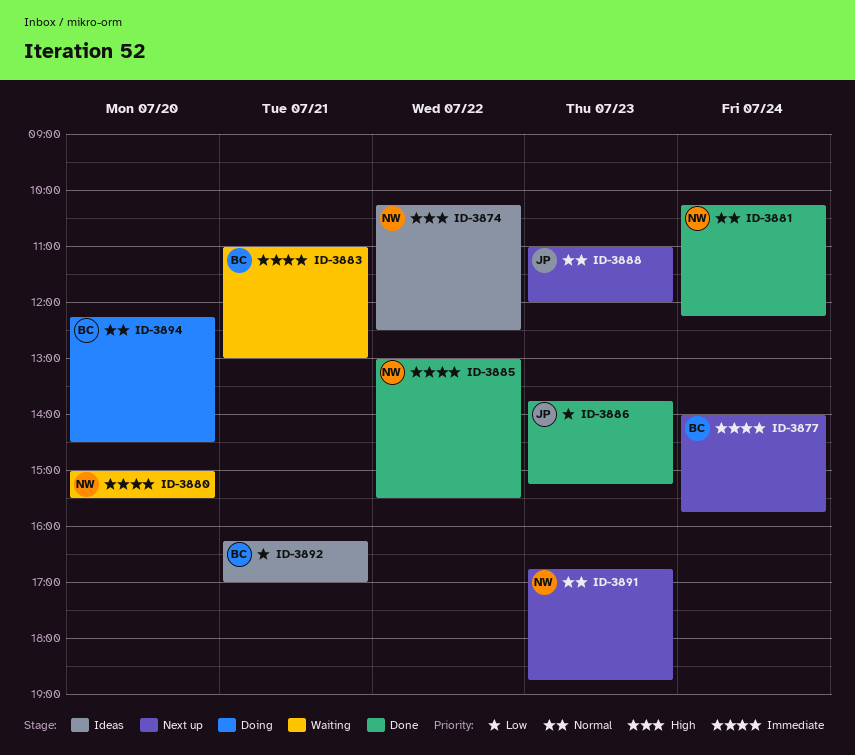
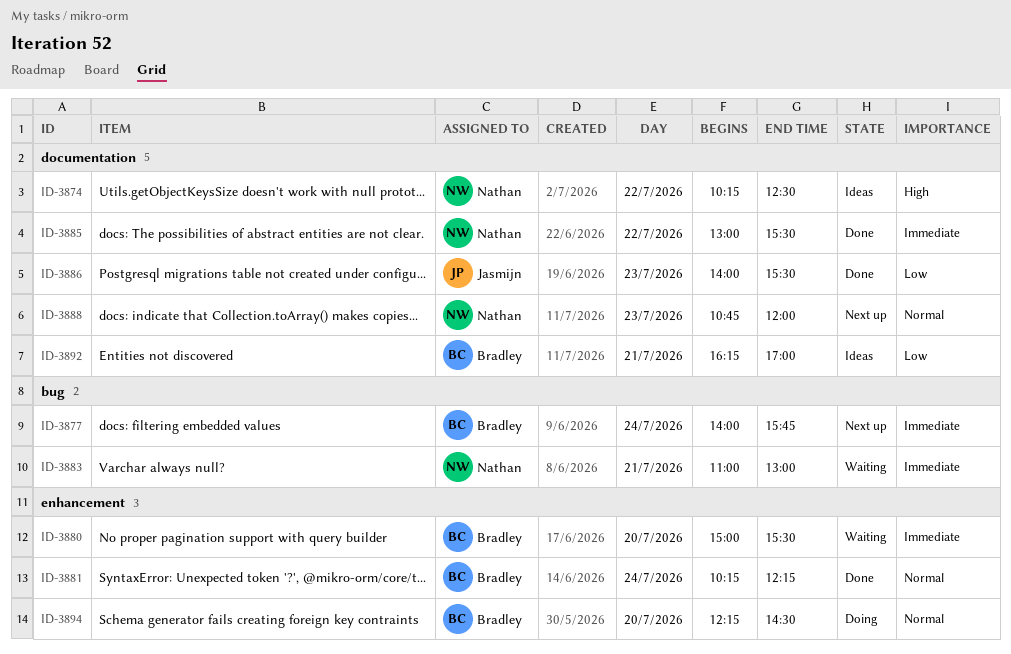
ID-3880, owner: Nathan -> Bradley
ID-3881, owner: Nathan -> Bradley
ID-3883, owner: Bradley -> Nathan
ID-3886, begins: 13:45 -> 14:00
ID-3886, ends: 15:15 -> 15:30
ID-3888, owner: Jasmijn -> Nathan
ID-3888, begins: 11:00 -> 10:45
ID-3891: present -> none

